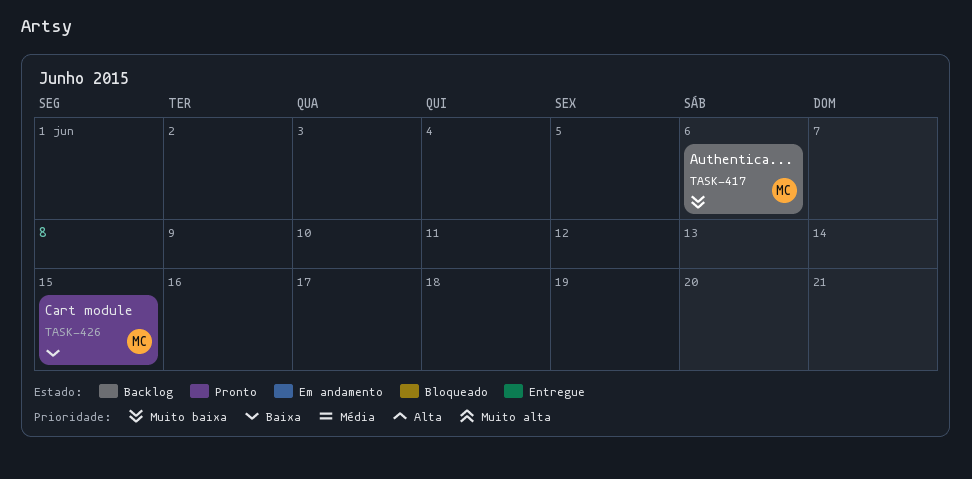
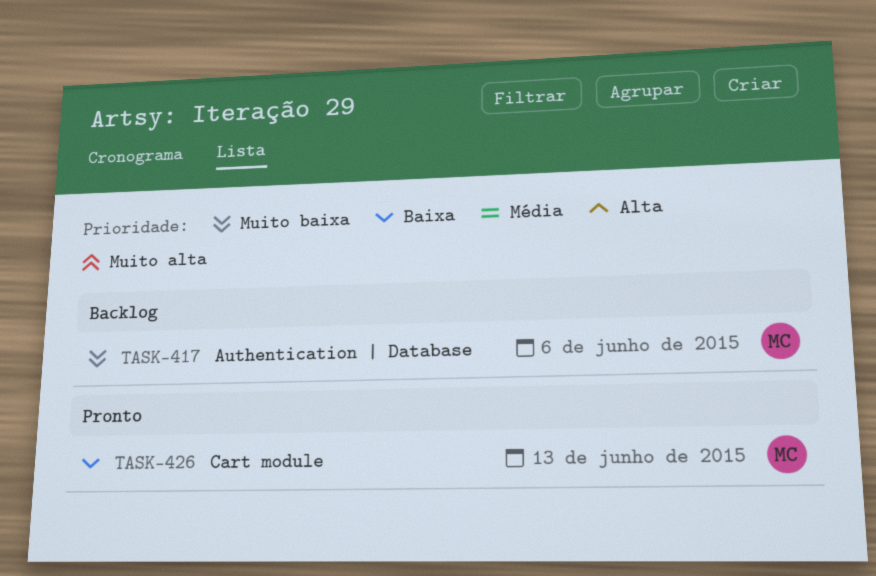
TASK-426, due: Jun 15 -> Jun 13

